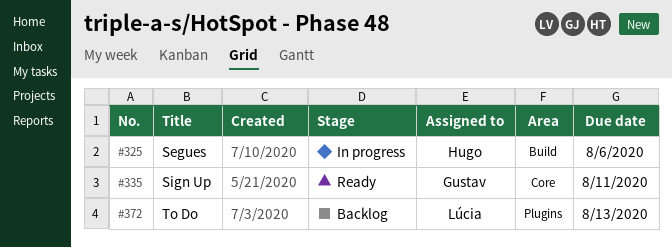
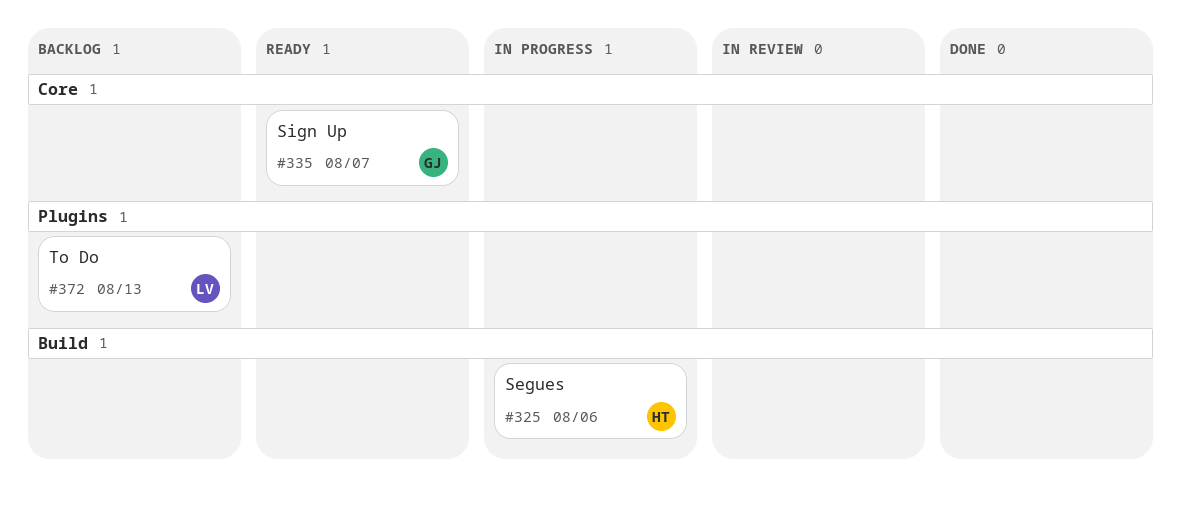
#335, due: Aug 11 -> Aug 7

